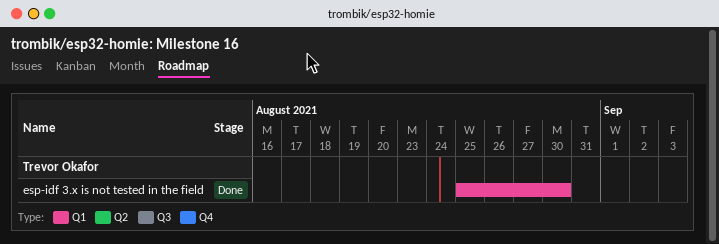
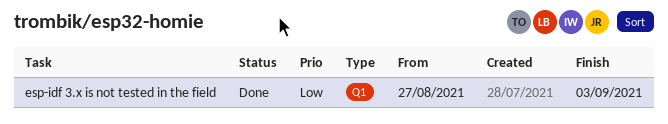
esp-idf 3.x is not tested in the field, start: Aug 25 -> Aug 27
esp-idf 3.x is not tested in the field, due: Aug 30 -> Sep 3

